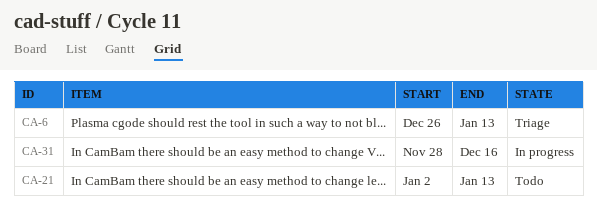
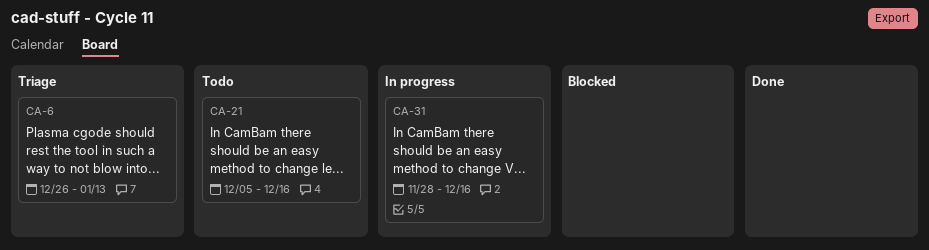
CA-21, start: Jan 2 -> Dec 5
CA-21, due: Jan 13 -> Dec 16

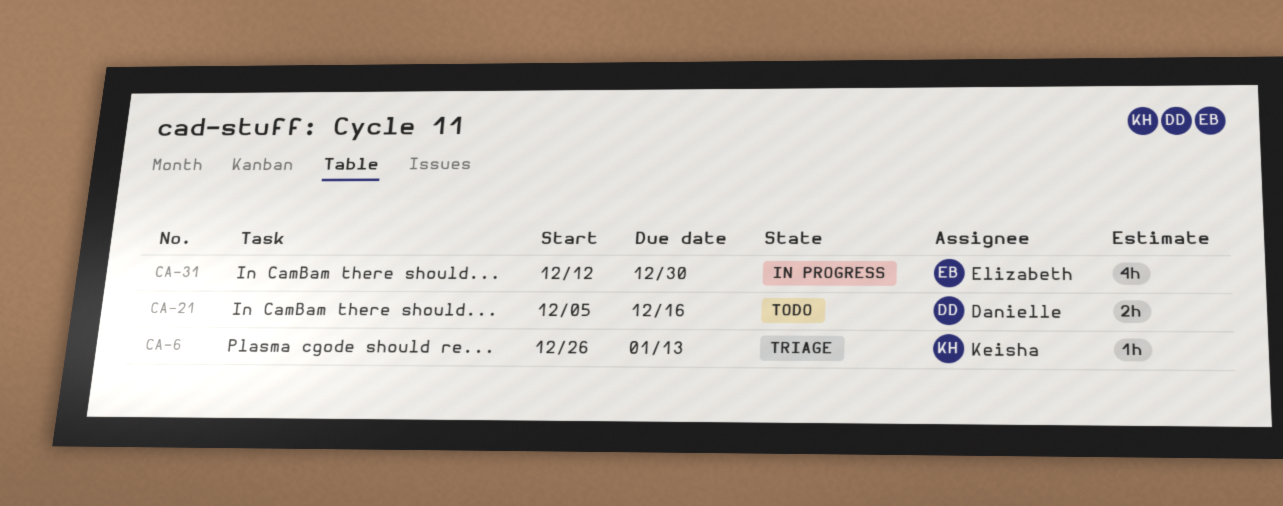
CA-31, start: Nov 28 -> Dec 12
CA-31, due: Dec 16 -> Dec 30

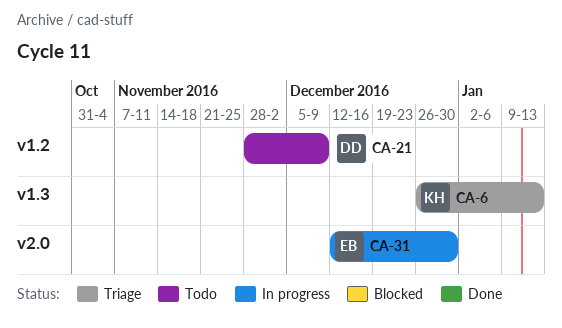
CA-21, start: Dec 5 -> Nov 28
CA-21, due: Dec 16 -> Dec 9

